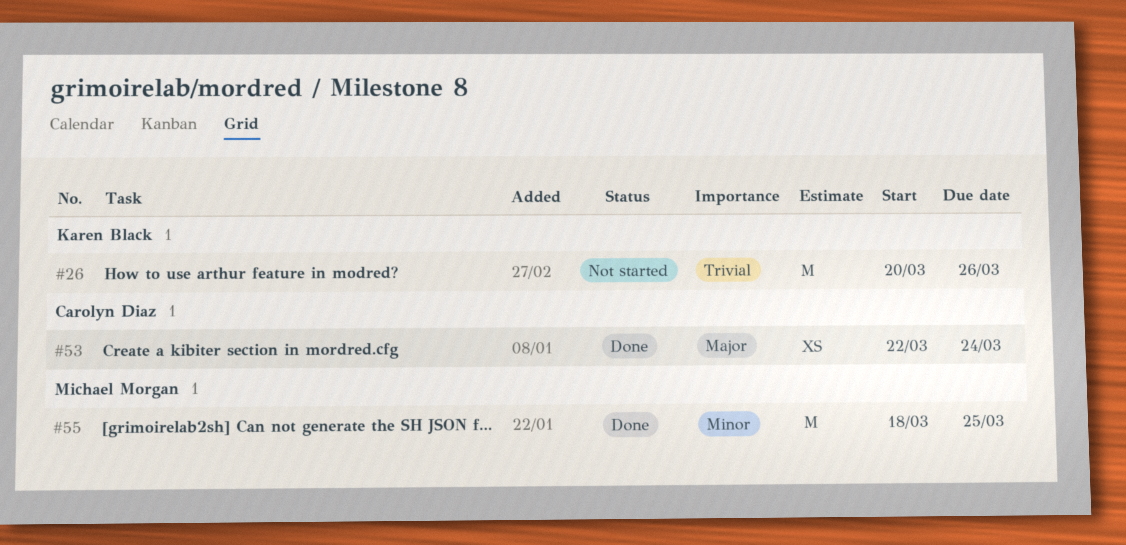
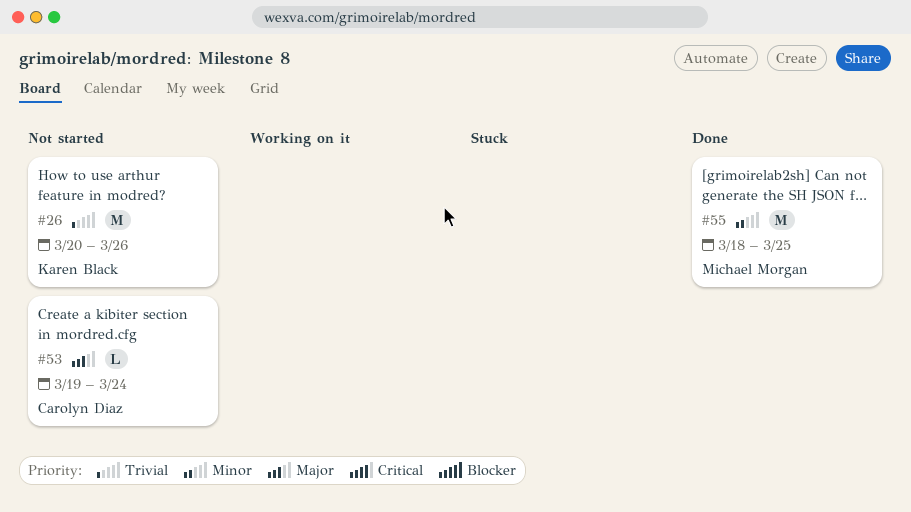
#53, status: Done -> Not started
#53, estimate: XS -> L
#53, start: Mar 22 -> Mar 19

